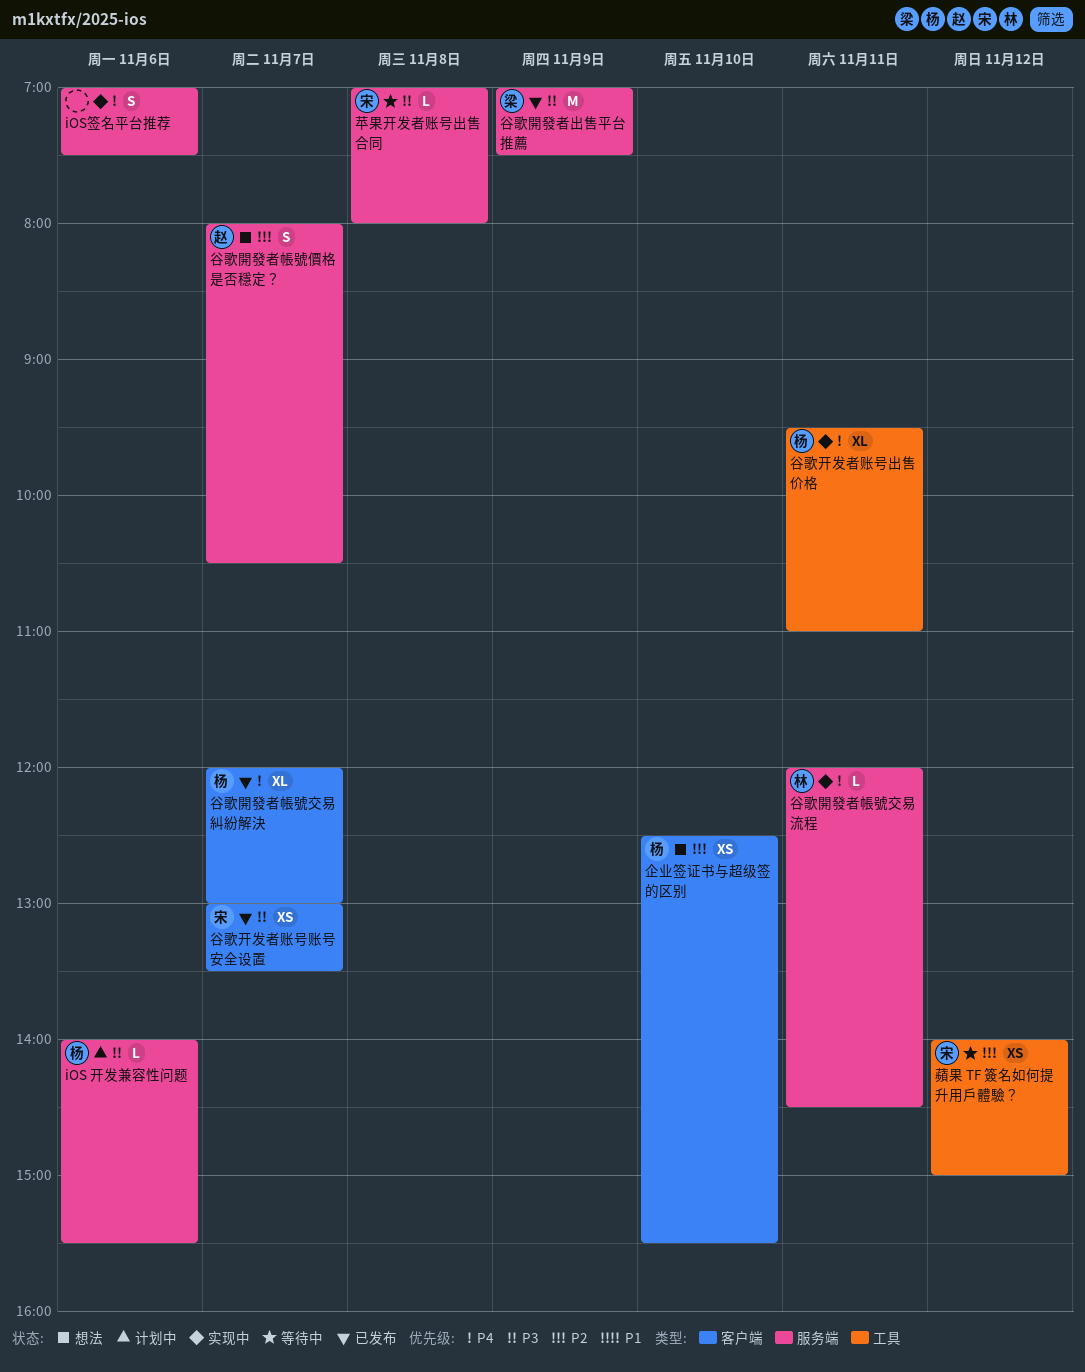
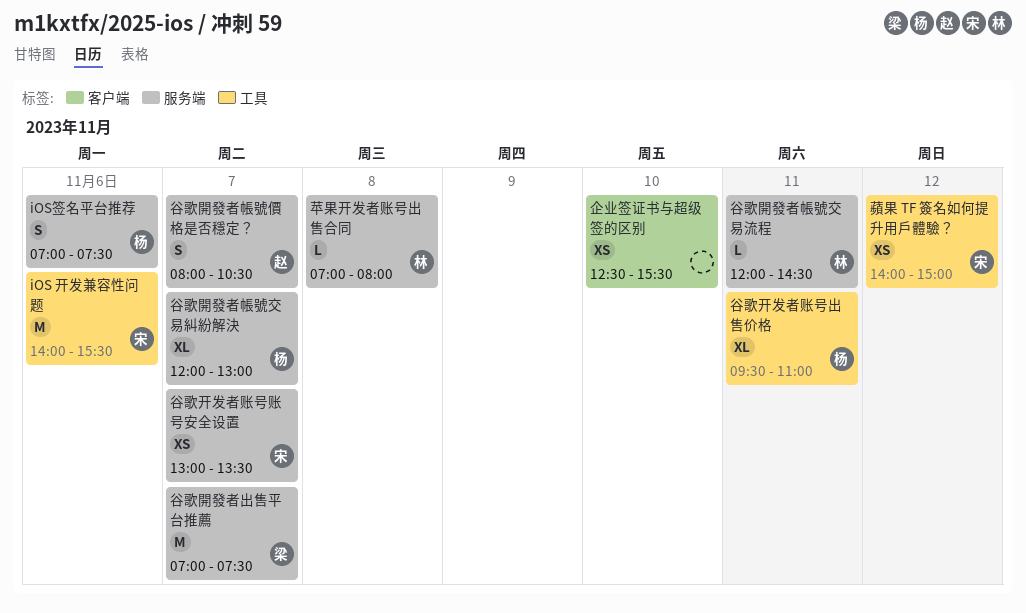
iOS 开发兼容性问题, owner: 杨 -> 宋
iOS 开发兼容性问题, label: 服务端 -> 工具
iOS 开发兼容性问题, estimate: L -> M
iOS签名平台推荐, owner: none -> 杨
企业签证书与超级签的区别, owner: 杨 -> none
苹果开发者账号出售合同, owner: 宋 -> 林
谷歌开发者账号账号安全设置, label: 客户端 -> 服务端
谷歌開發者出售平台推薦, day: Nov 9 -> Nov 7
谷歌開發者帳號交易糾紛解決, label: 客户端 -> 服务端

